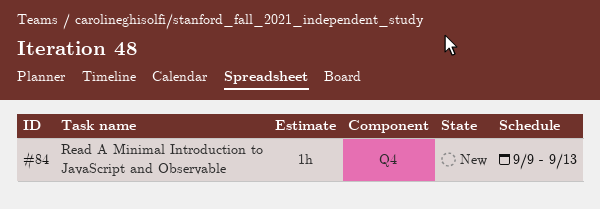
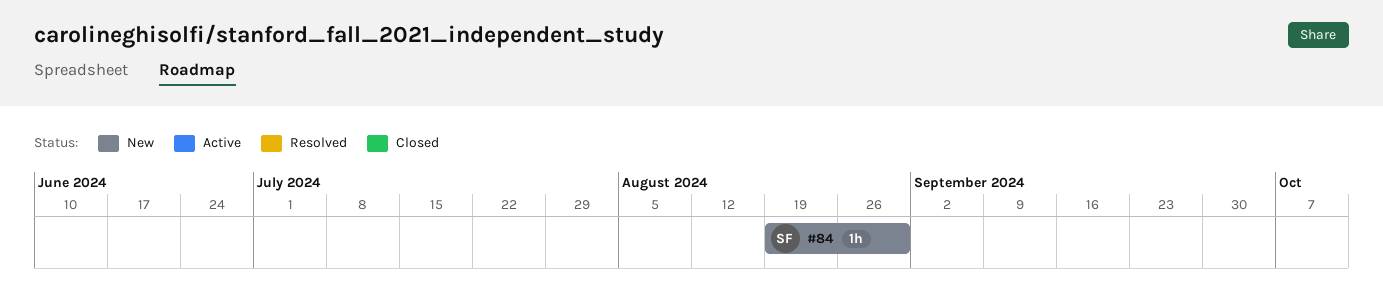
#84, start: Sep 9 -> Aug 19
#84, due: Sep 13 -> Aug 30

